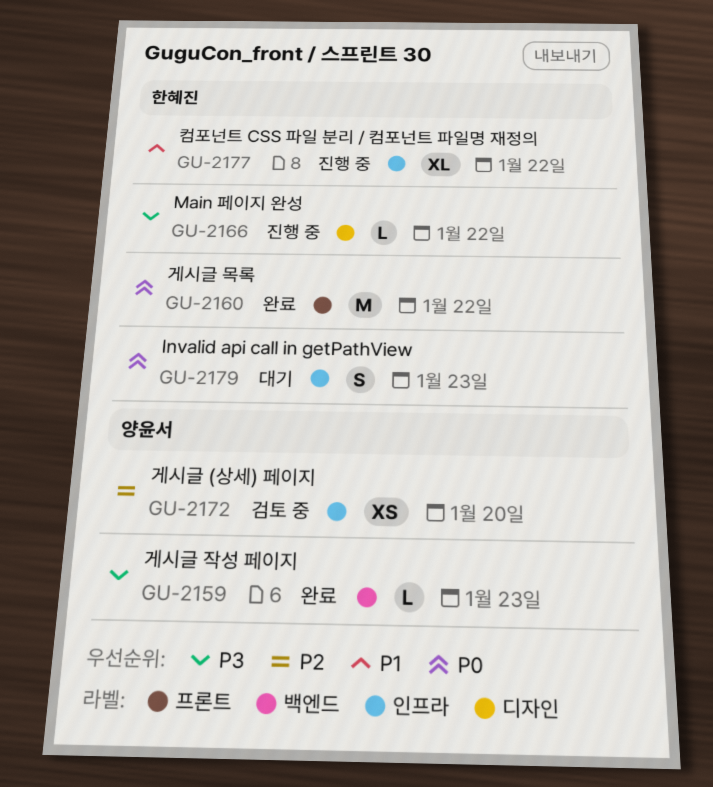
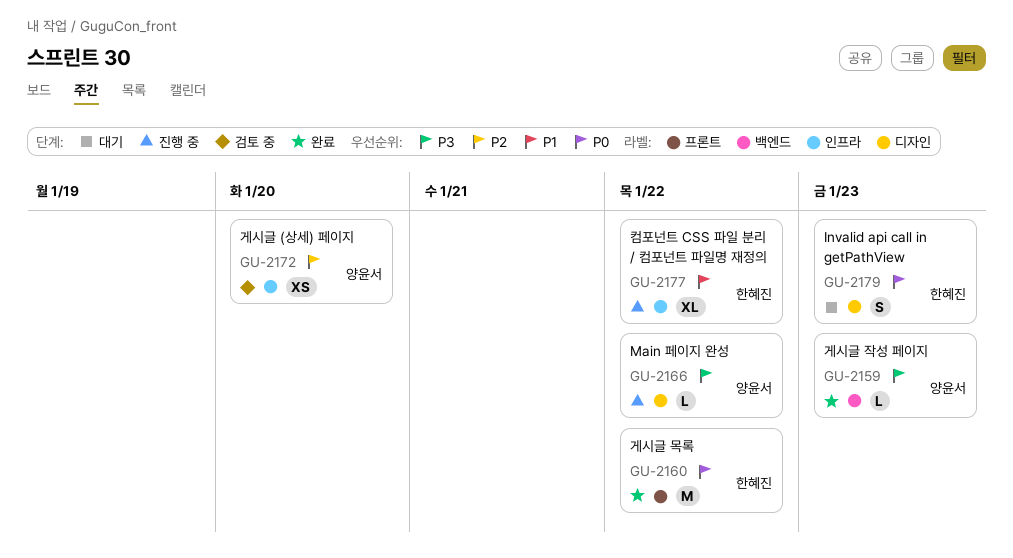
GU-2166, owner: 한혜진 -> 양윤서
GU-2179, label: 인프라 -> 디자인

